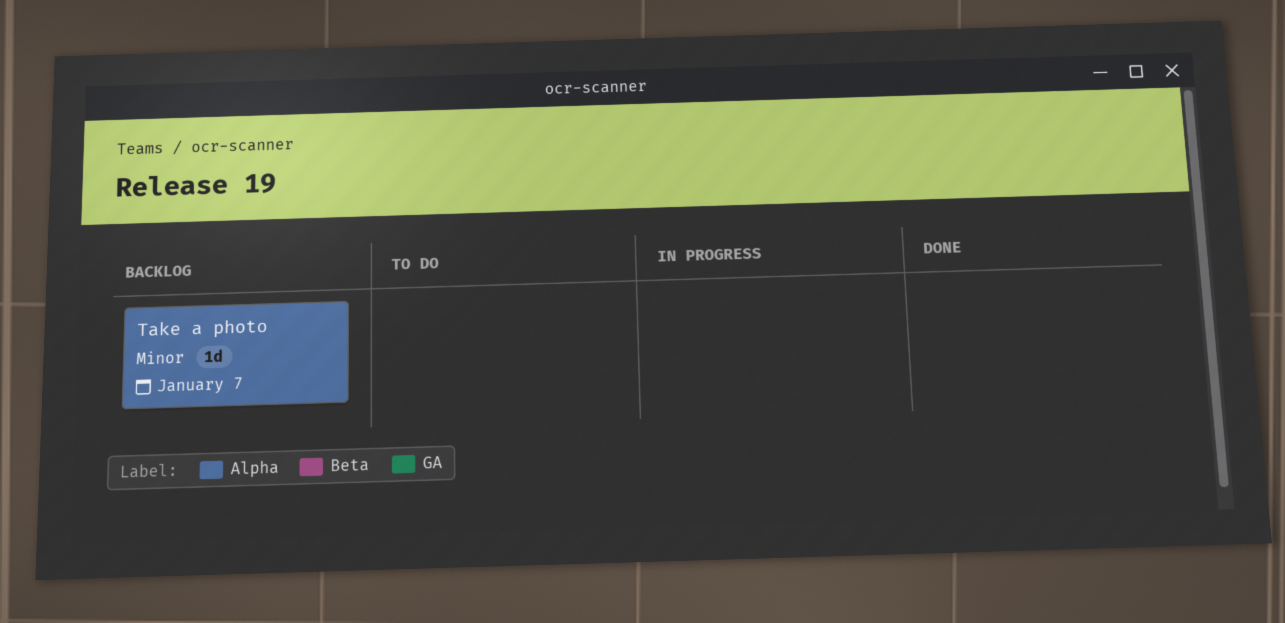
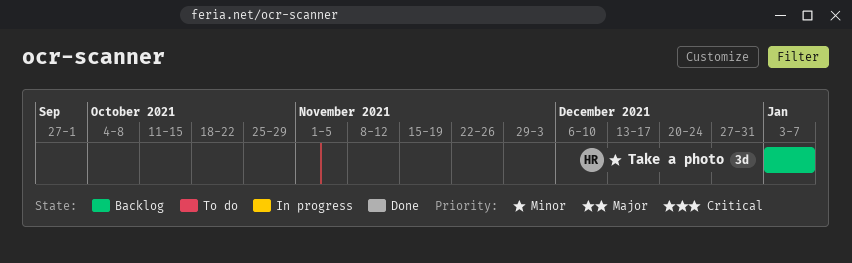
Take a photo, estimate: 1d -> 3d

